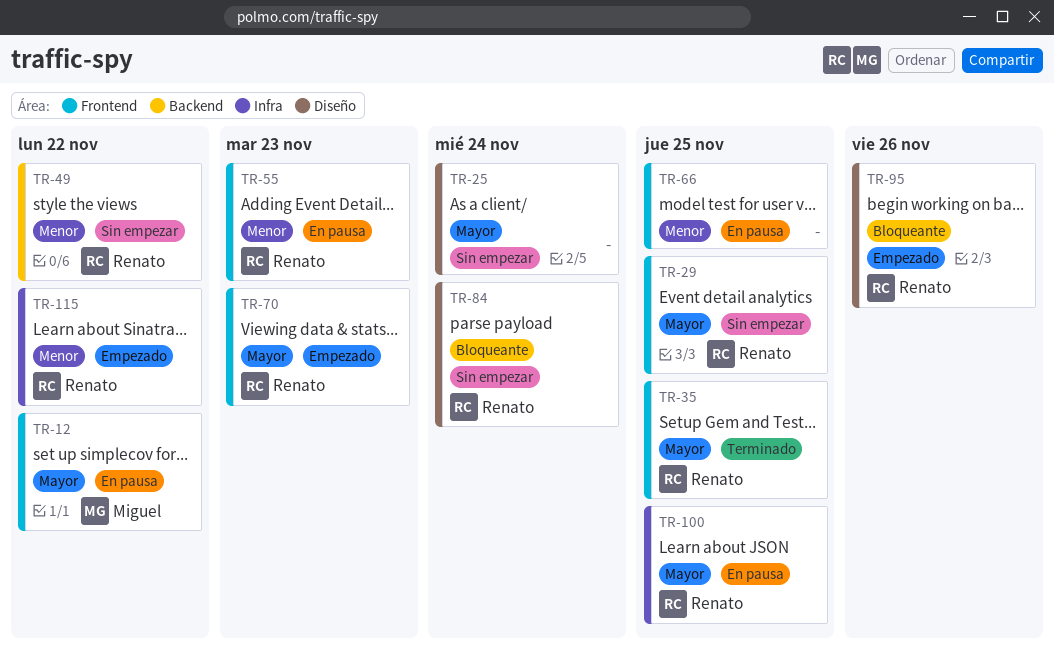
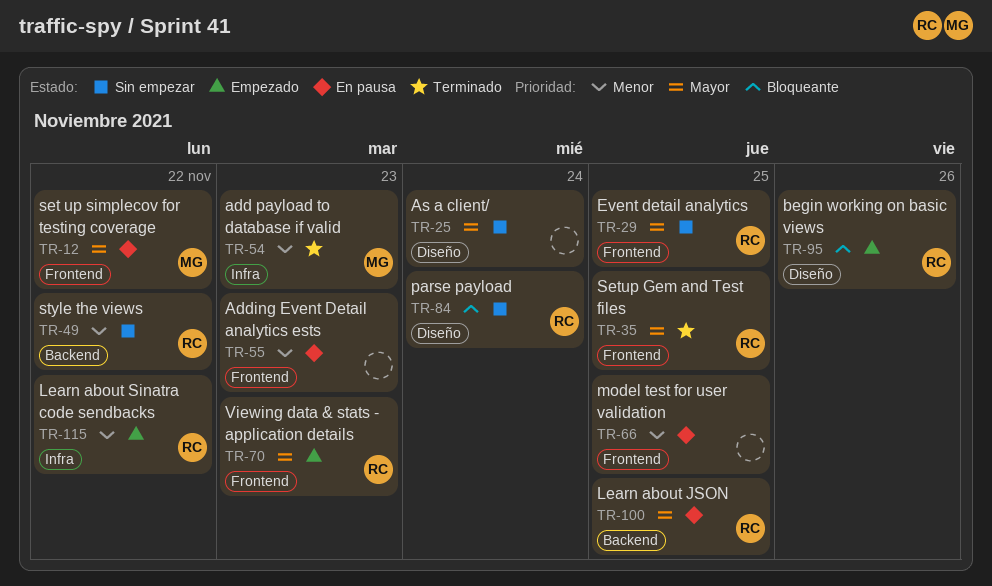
TR-54: none -> present
TR-55, owner: Renato -> none
TR-100, label: Infra -> Backend

